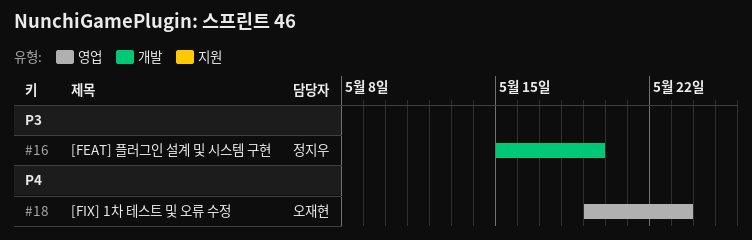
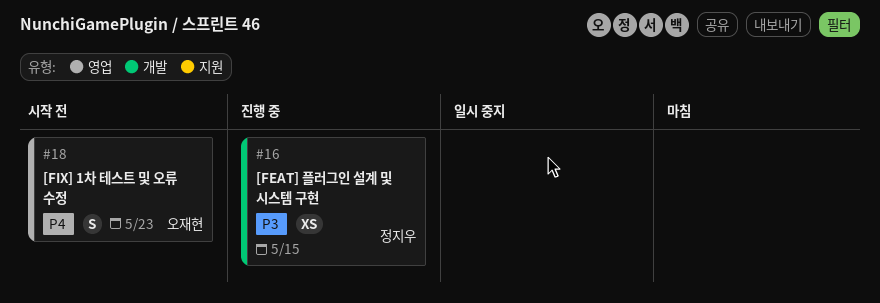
#16, due: May 19 -> May 15

